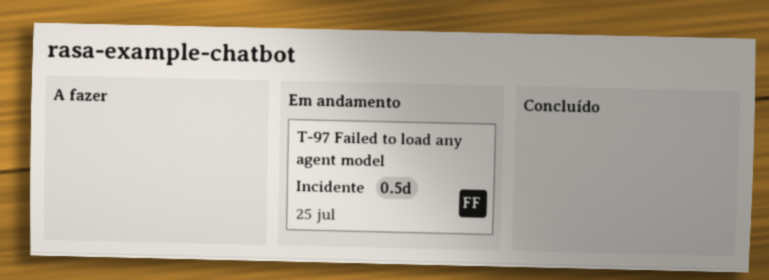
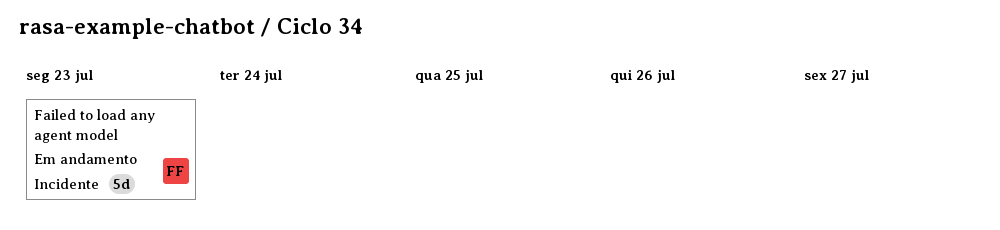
Failed to load any agent model, estimate: 0.5d -> 5d
Failed to load any agent model, due: Jul 25 -> Jul 23

